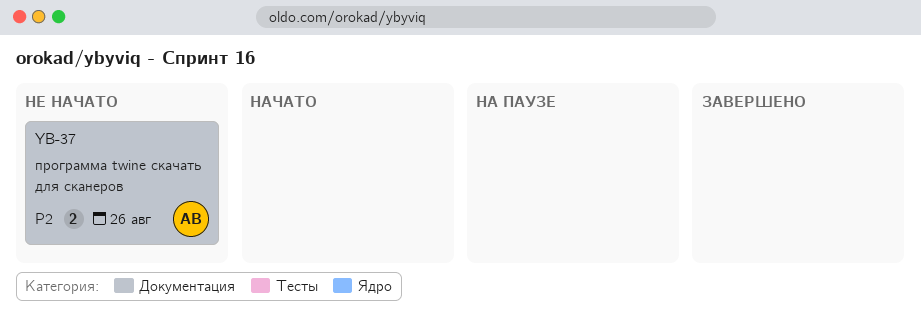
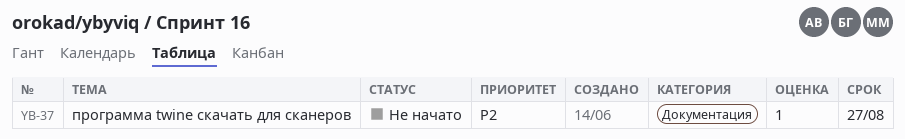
YB-37, estimate: 2 -> 1
YB-37, due: Aug 26 -> Aug 27

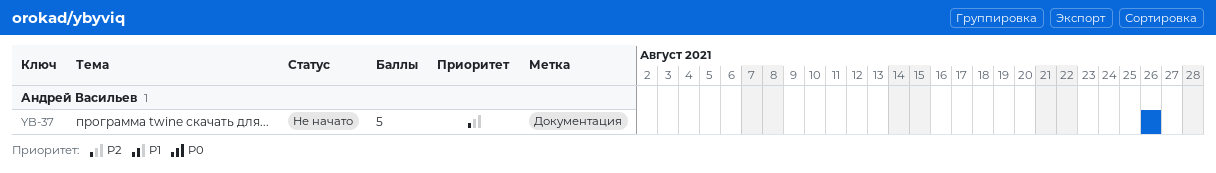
YB-37, estimate: 1 -> 5
YB-37, due: Aug 27 -> Aug 26

